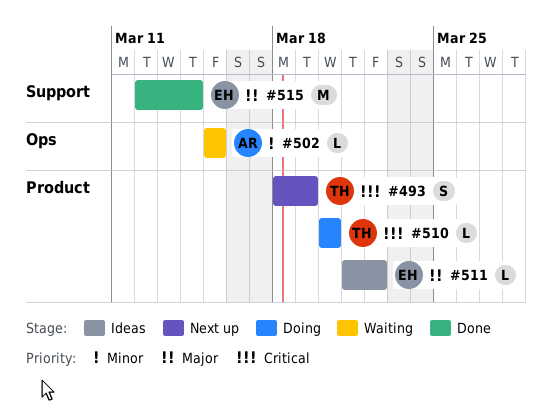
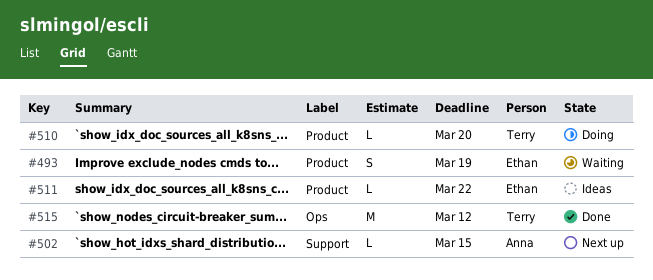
#493, status: Next up -> Waiting
#493, owner: Terry -> Ethan
#502, status: Waiting -> Next up
#502, label: Ops -> Support
#515, owner: Ethan -> Terry
#515, label: Support -> Ops
#515, due: Mar 14 -> Mar 12

